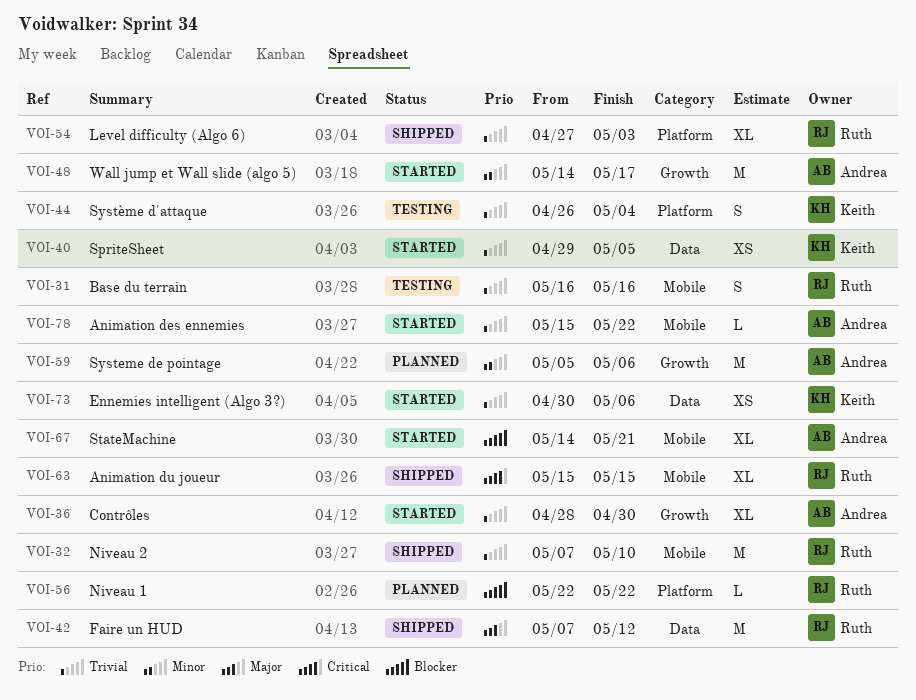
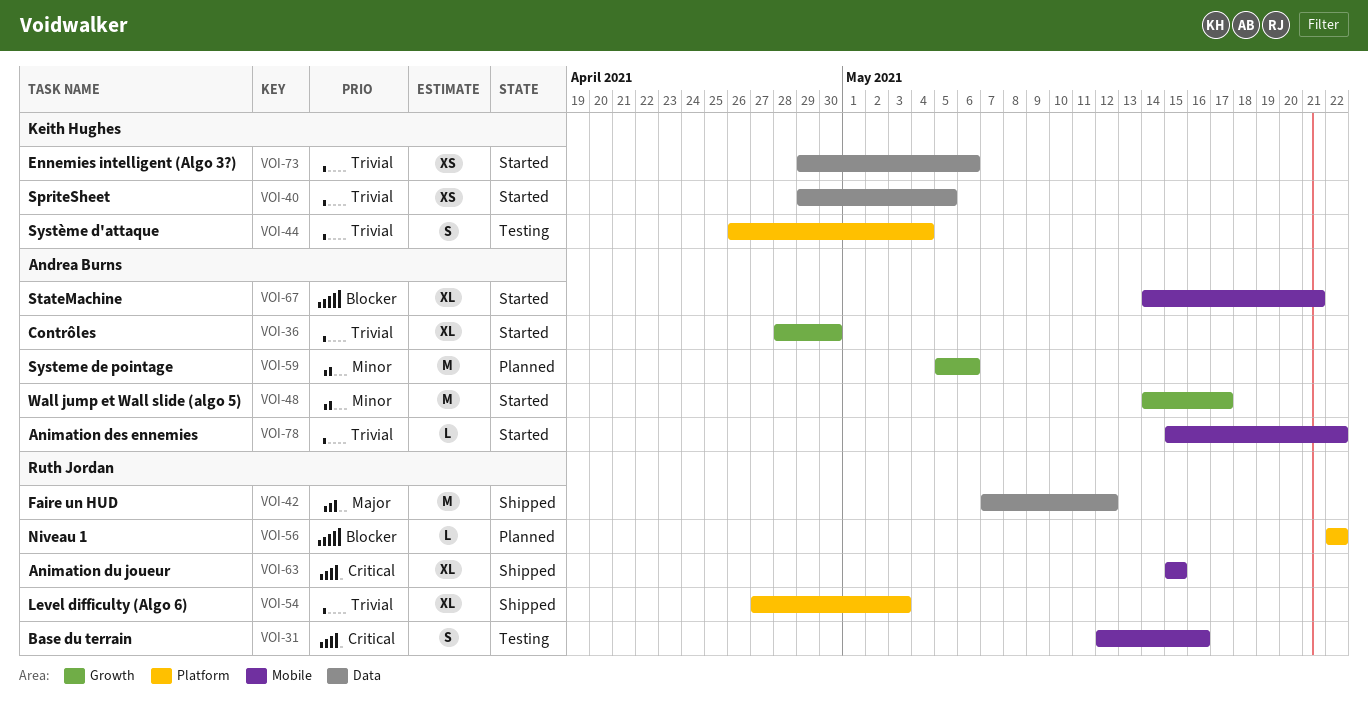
VOI-31, priority: Trivial -> Critical
VOI-31, start: May 16 -> May 12
VOI-32: present -> none
VOI-73, start: Apr 30 -> Apr 29

